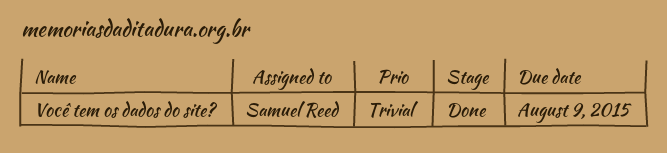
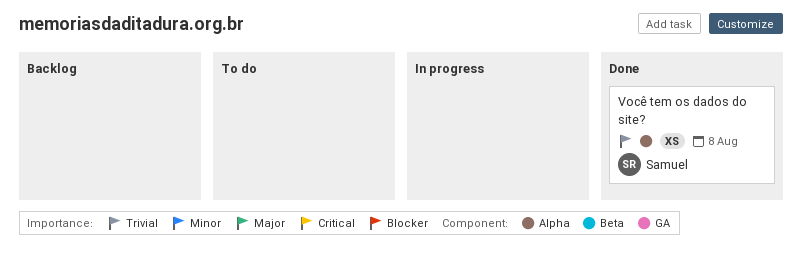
Você tem os dados do site?, due: Aug 9 -> Aug 8

